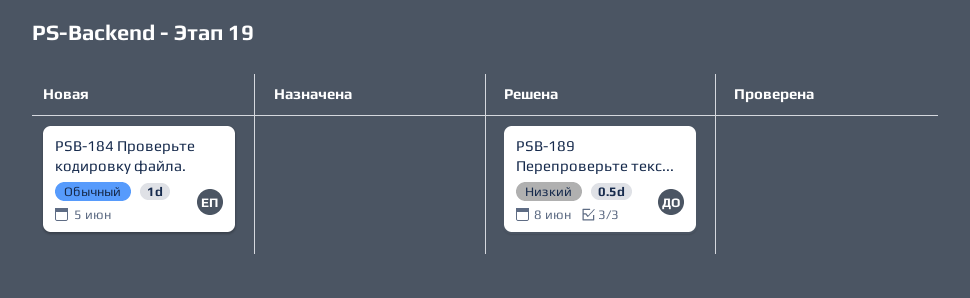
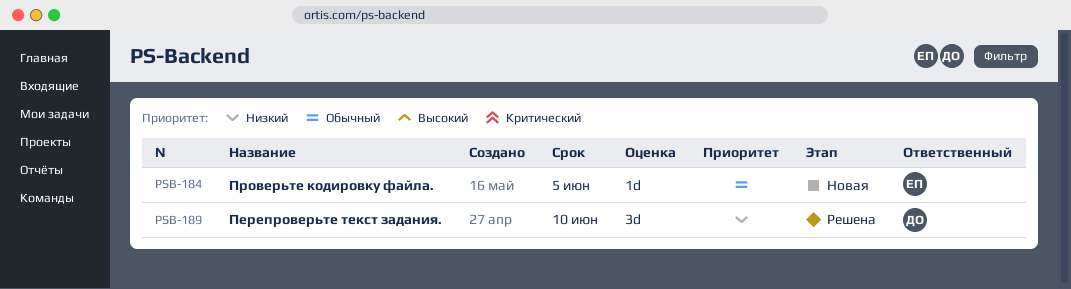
PSB-189, estimate: 0.5d -> 3d
PSB-189, due: Jun 8 -> Jun 10

